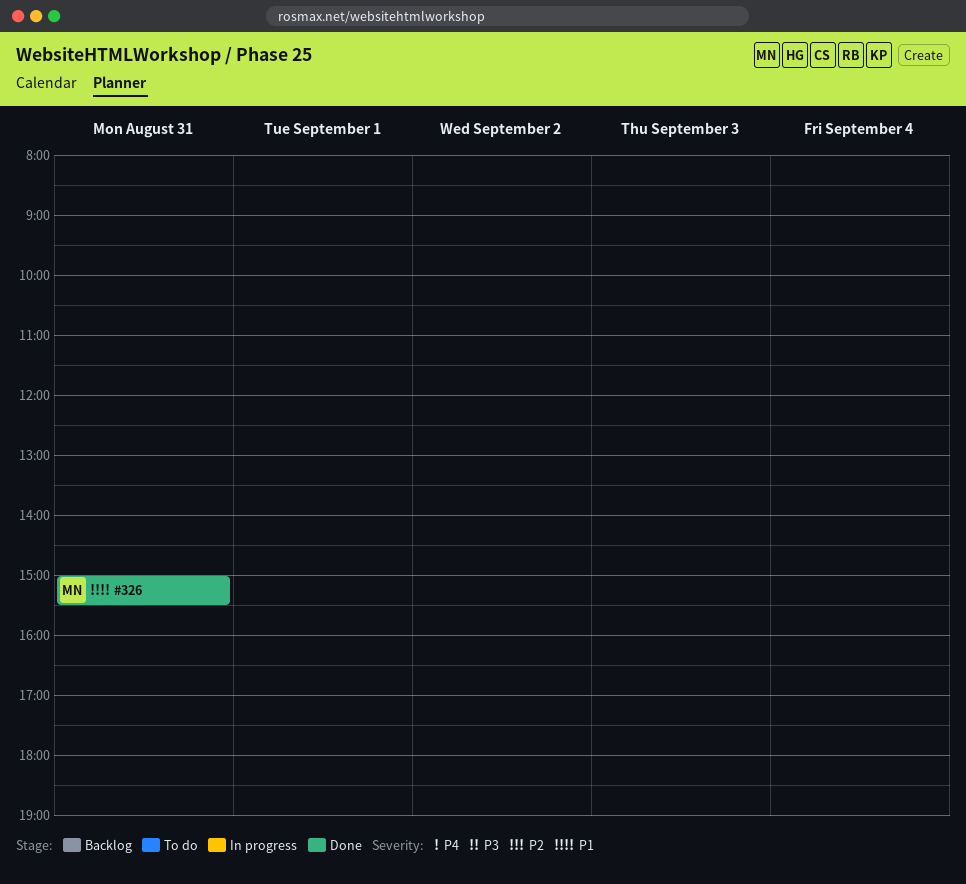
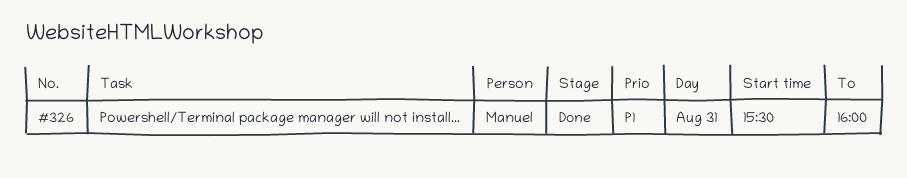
#326, begins: 15:00 -> 15:30
#326, ends: 15:30 -> 16:00

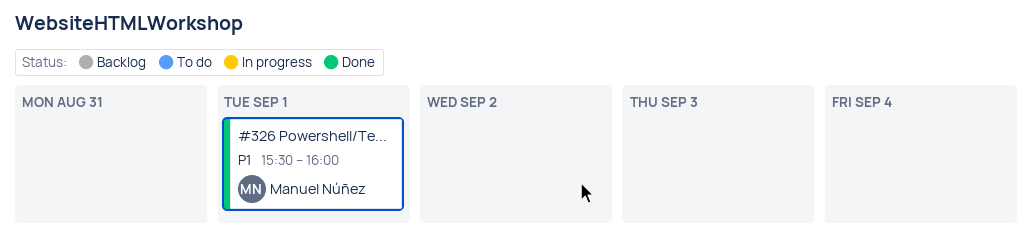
#326, day: Aug 31 -> Sep 1

